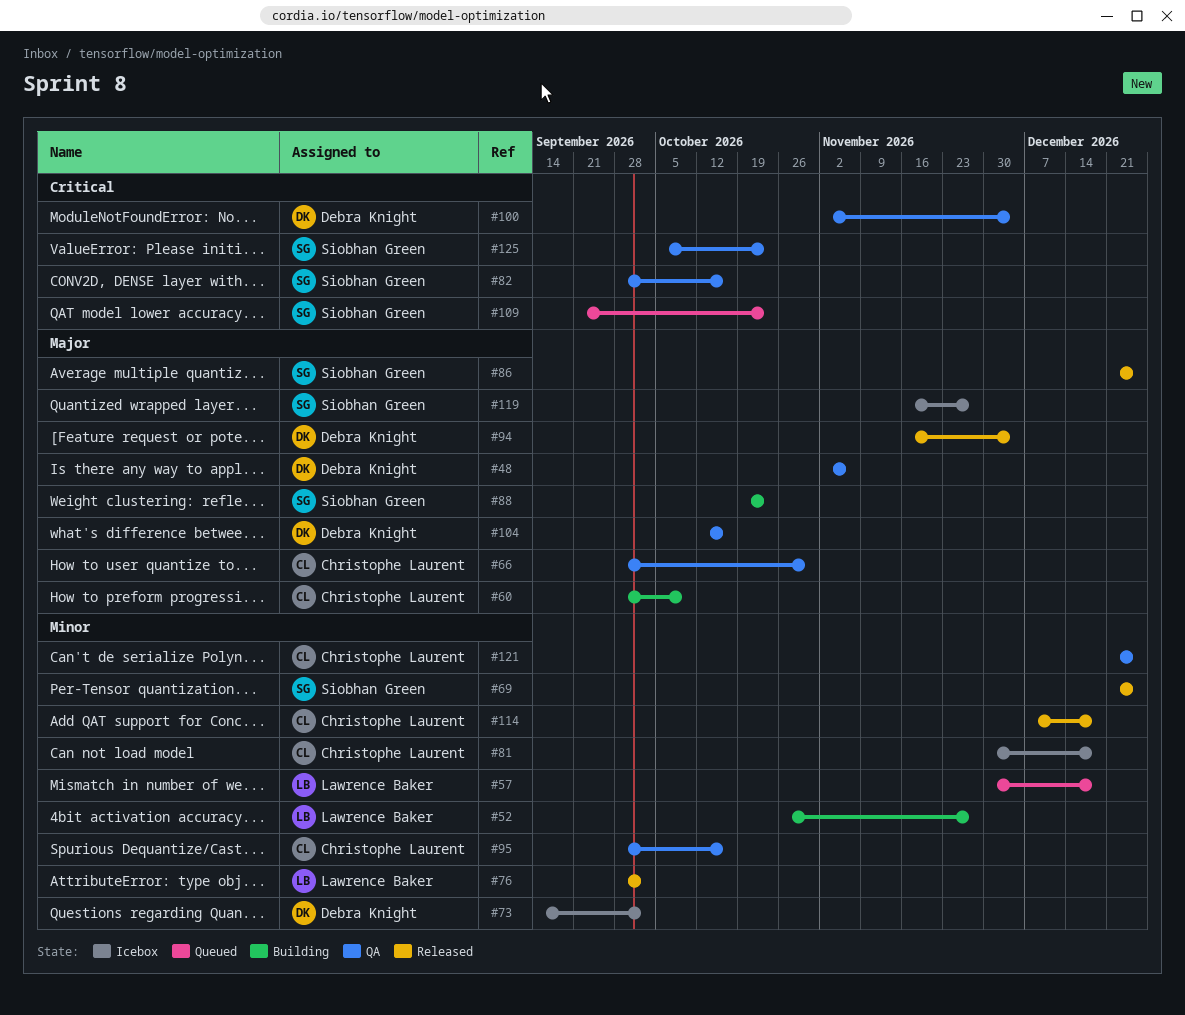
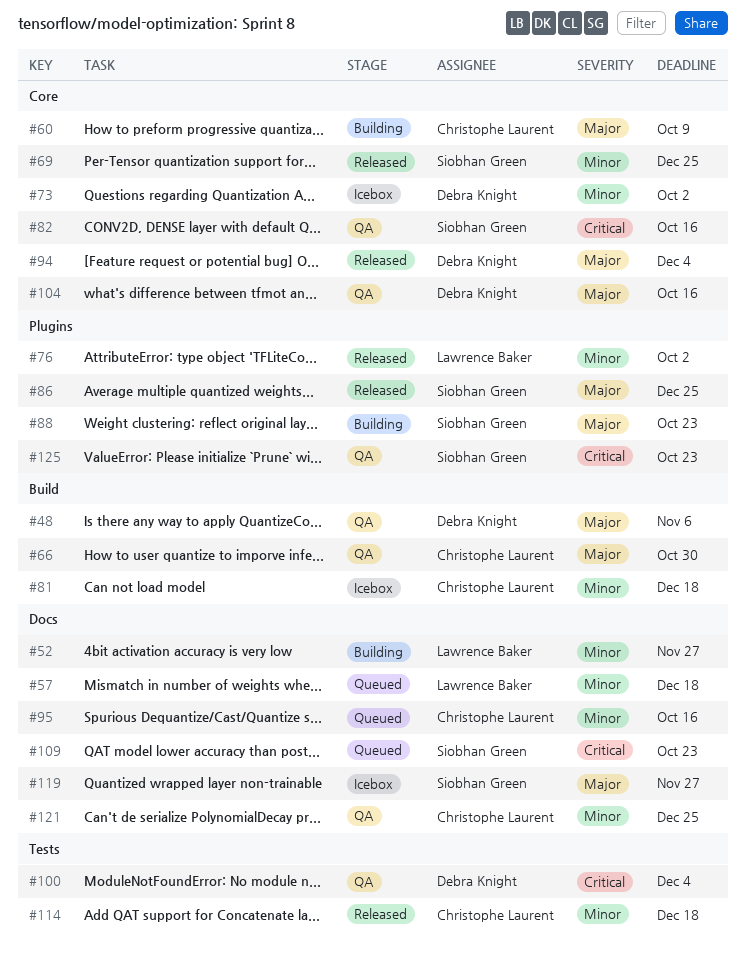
#95, status: QA -> Queued

